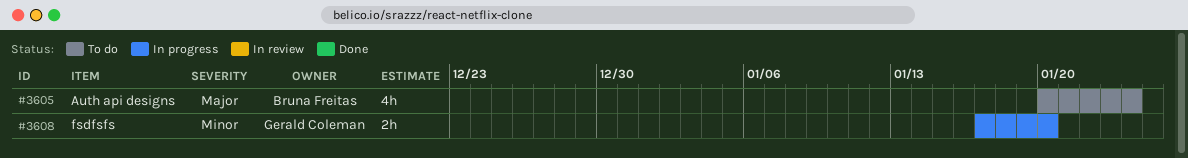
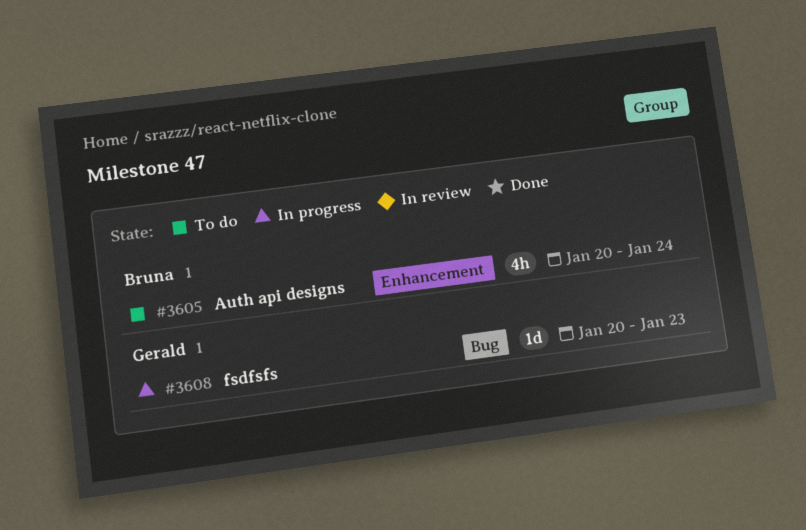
#3608, estimate: 2h -> 1d
#3608, start: Jan 17 -> Jan 20
#3608, due: Jan 20 -> Jan 23

